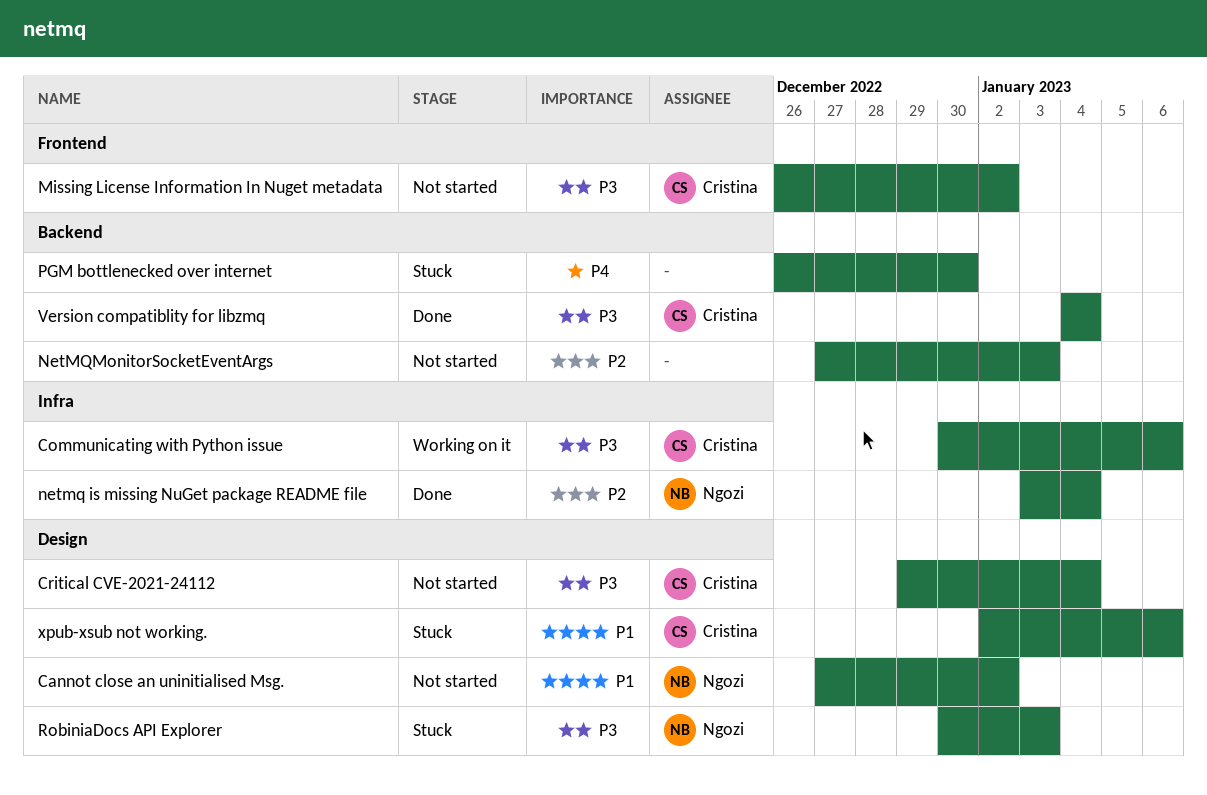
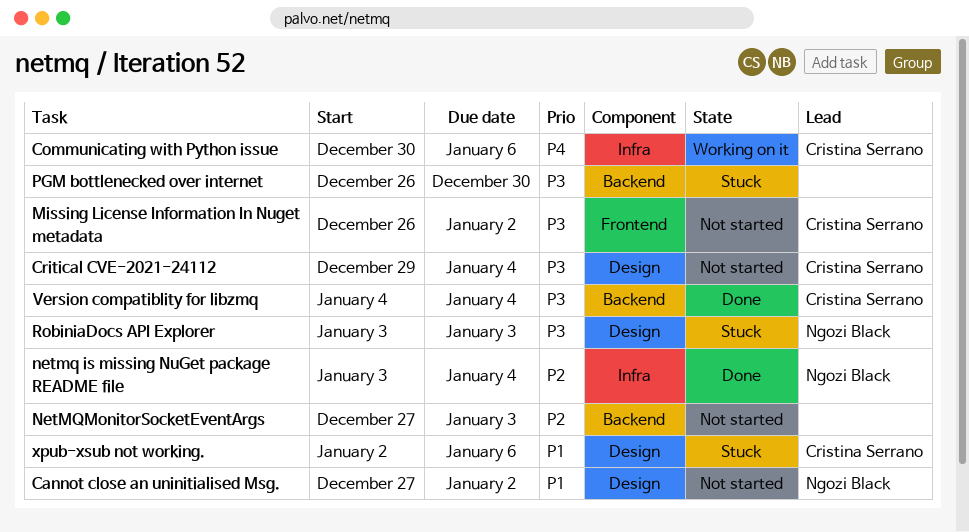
Communicating with Python issue, priority: P3 -> P4
PGM bottlenecked over internet, priority: P4 -> P3
RobiniaDocs API Explorer, start: Dec 30 -> Jan 3

